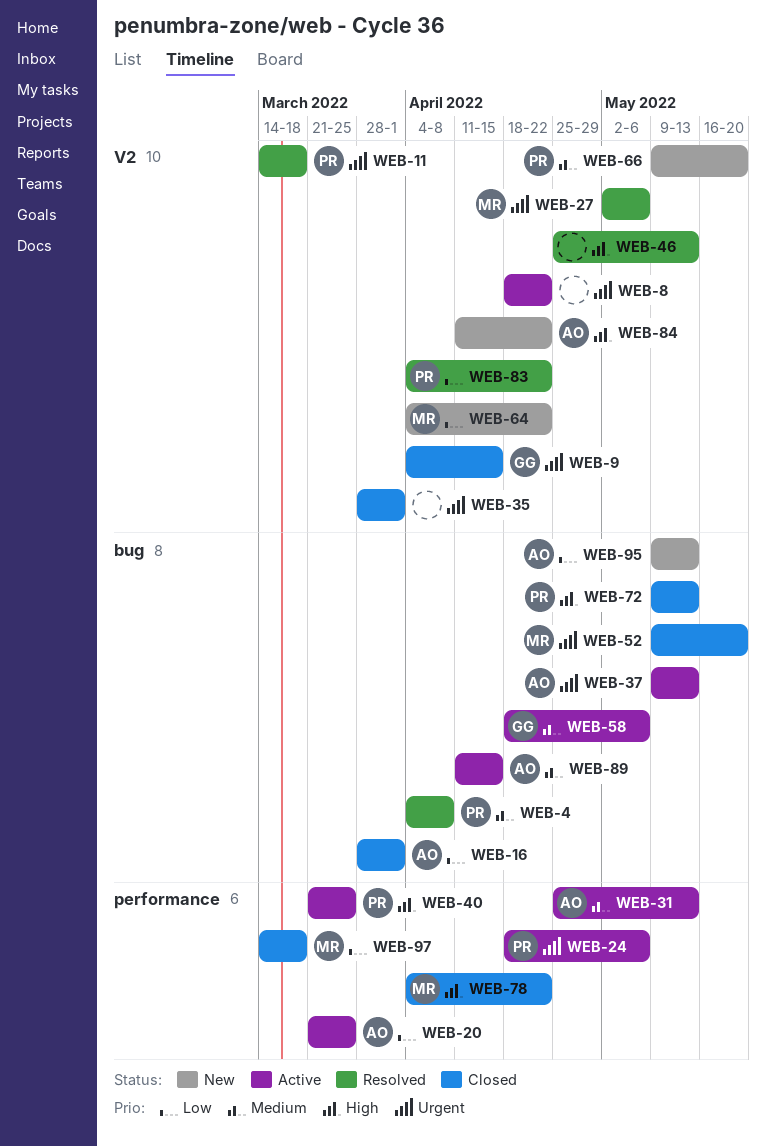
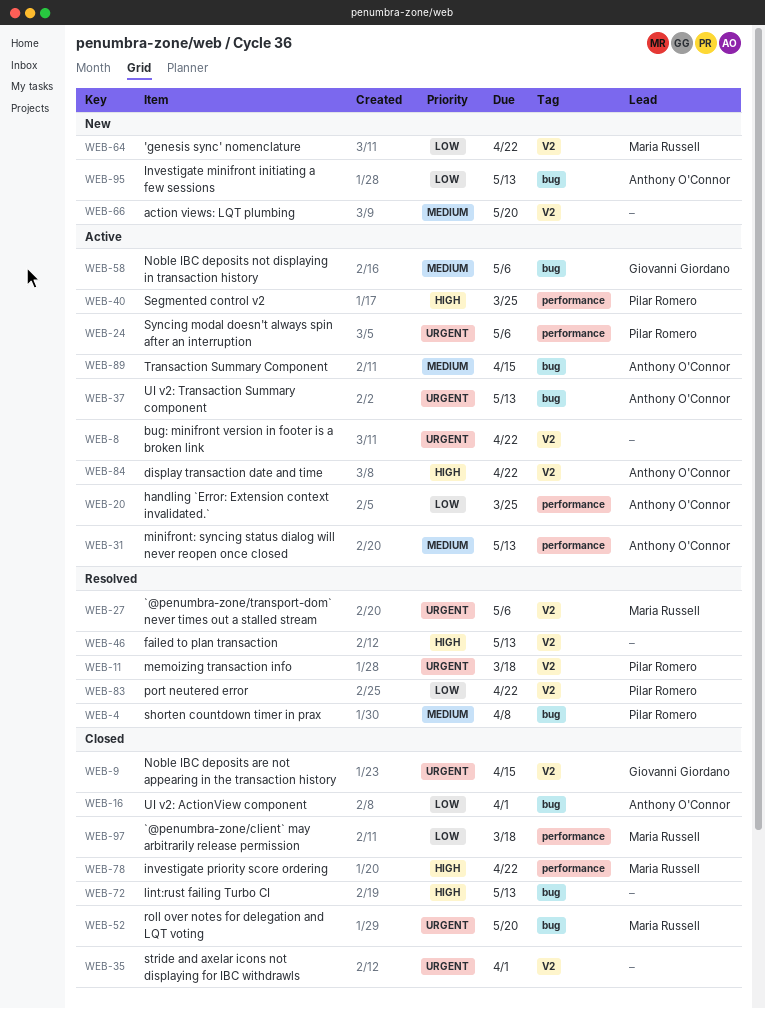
WEB-66, owner: Pilar Romero -> none
WEB-72, owner: Pilar Romero -> none
WEB-84, status: New -> Active

